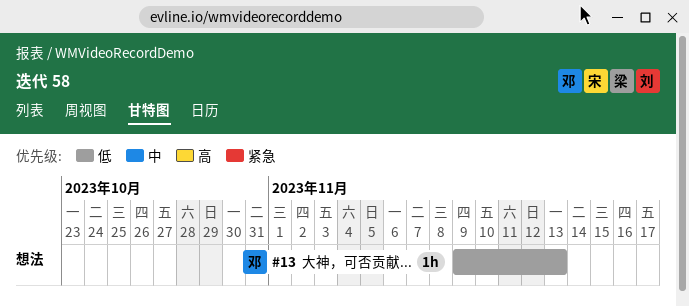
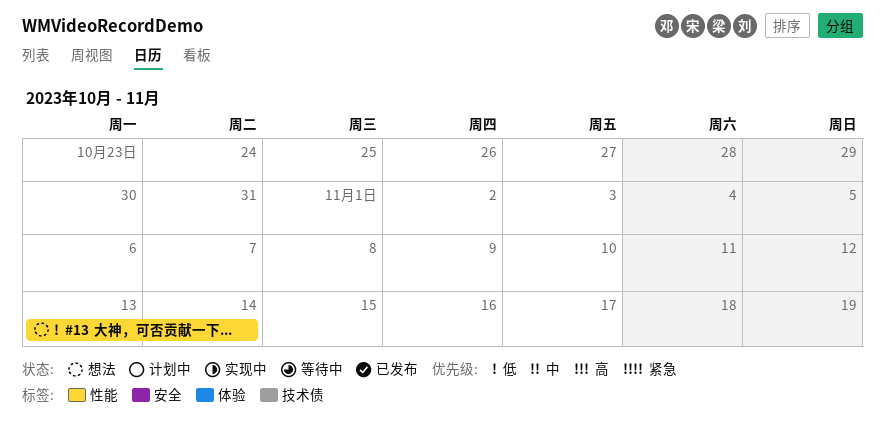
#13, start: Nov 9 -> Nov 13
#13, due: Nov 13 -> Nov 14

